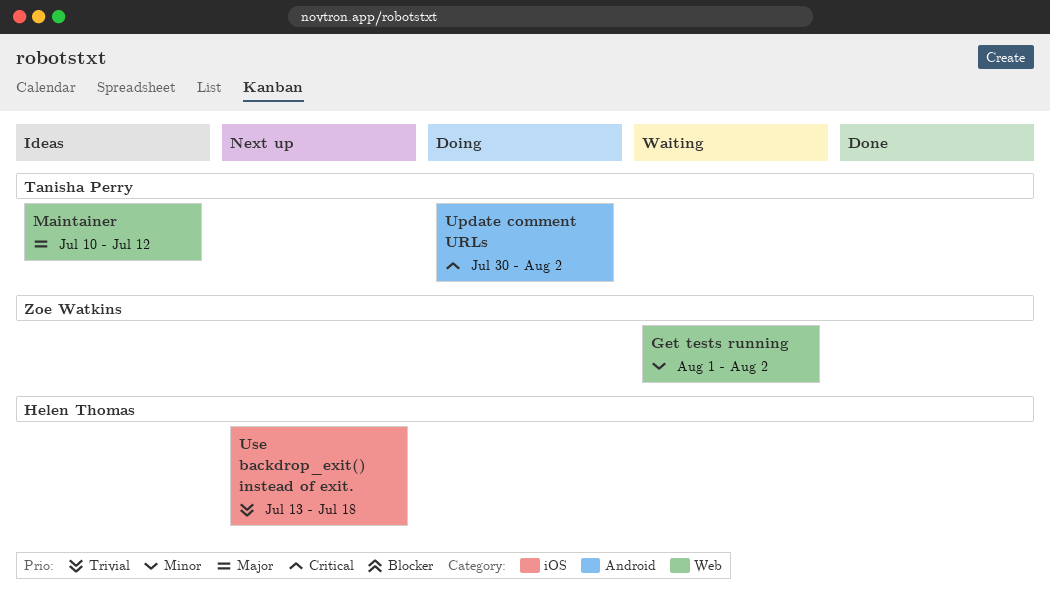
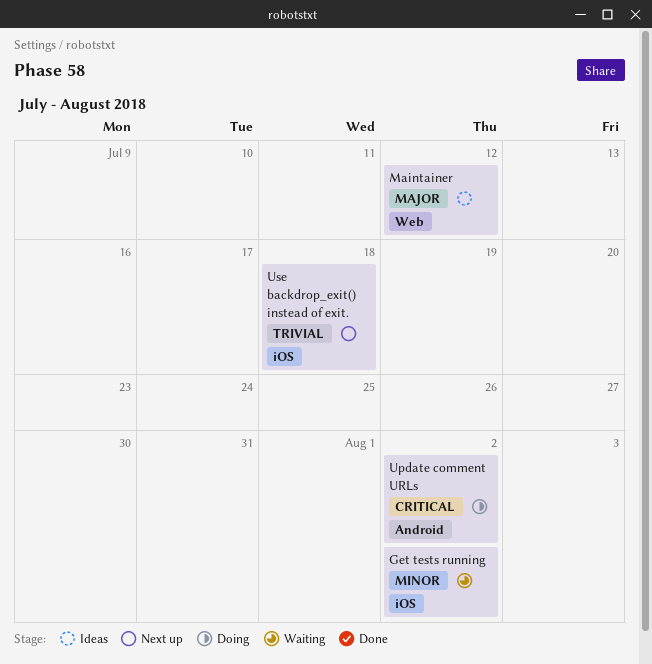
Get tests running, label: Web -> iOS

